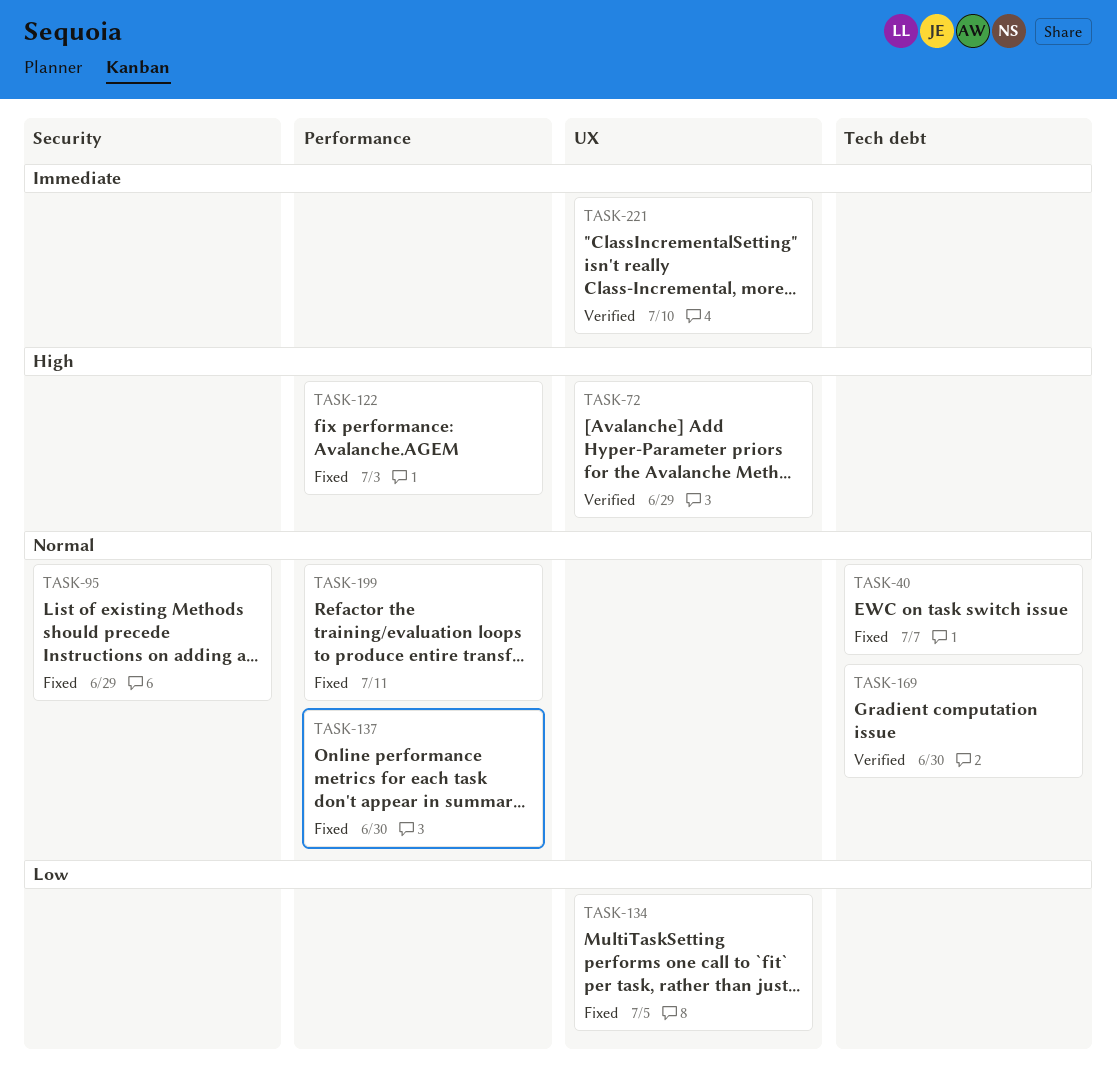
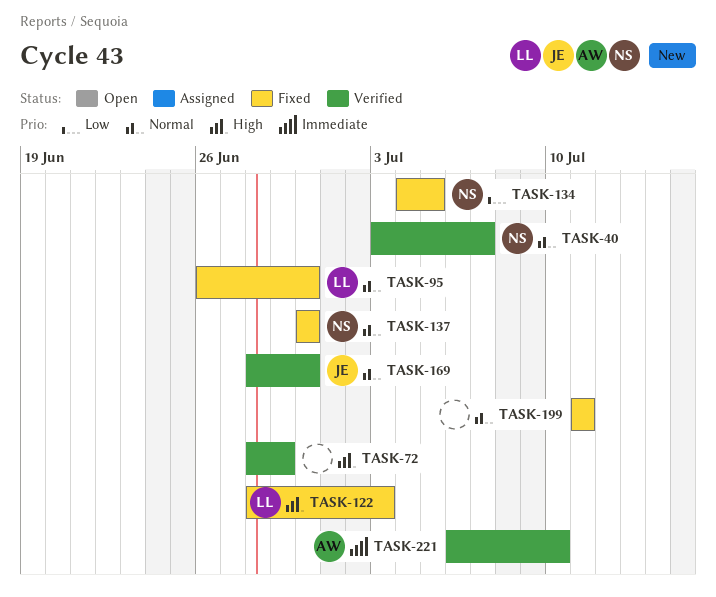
TASK-40, status: Fixed -> Verified
TASK-95, due: Jun 29 -> Jun 30

